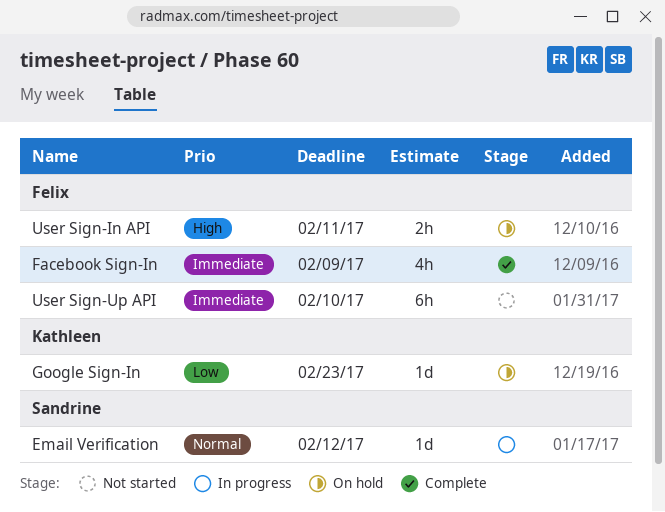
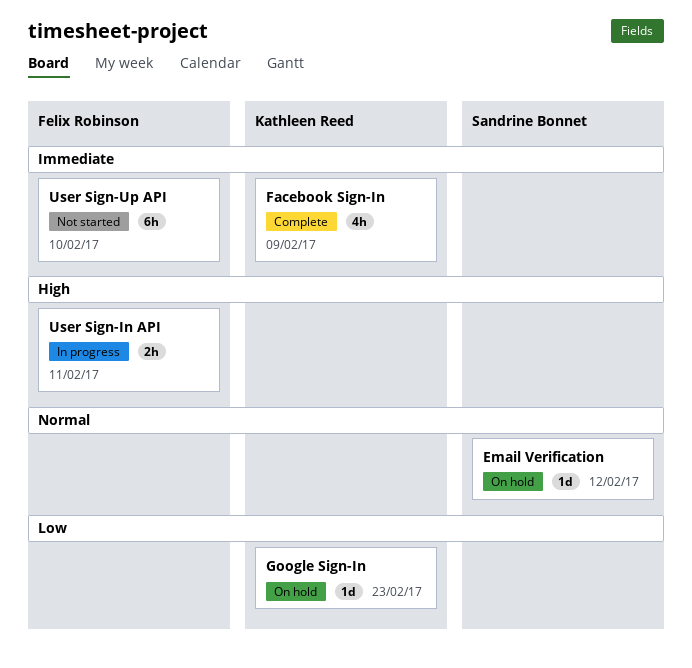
Email Verification, status: In progress -> On hold
Facebook Sign-In, owner: Felix Robinson -> Kathleen Reed
User Sign-In API, status: On hold -> In progress

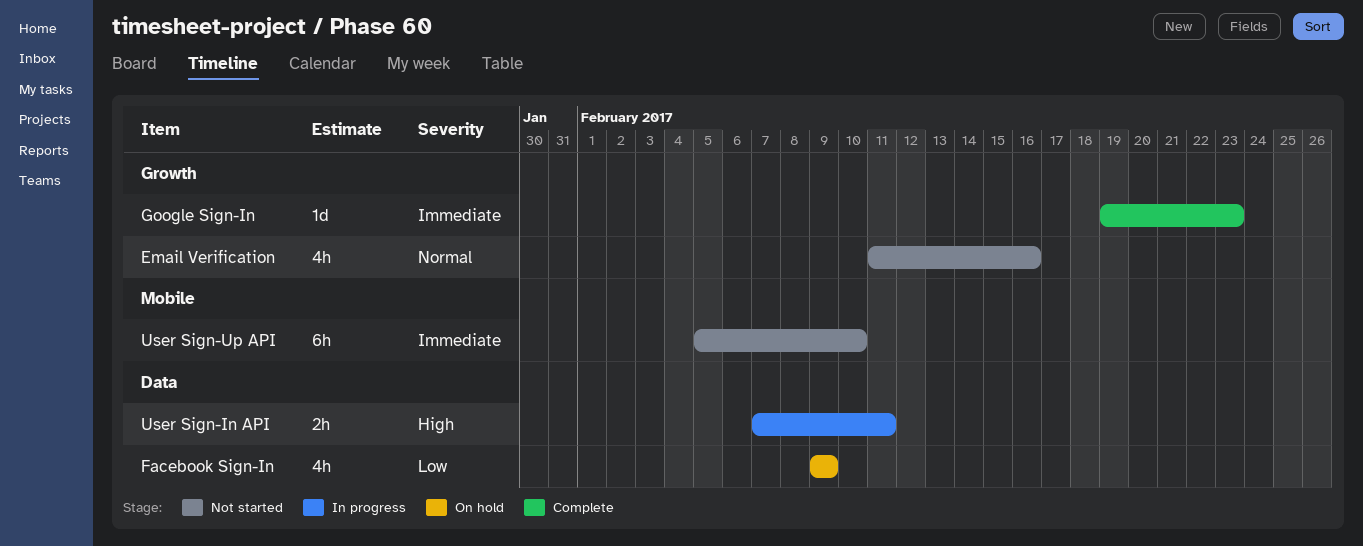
Email Verification, status: On hold -> Not started
Email Verification, estimate: 1d -> 4h
Email Verification, due: Feb 12 -> Feb 16
Facebook Sign-In, status: Complete -> On hold
Facebook Sign-In, priority: Immediate -> Low
Google Sign-In, status: On hold -> Complete
Google Sign-In, priority: Low -> Immediate

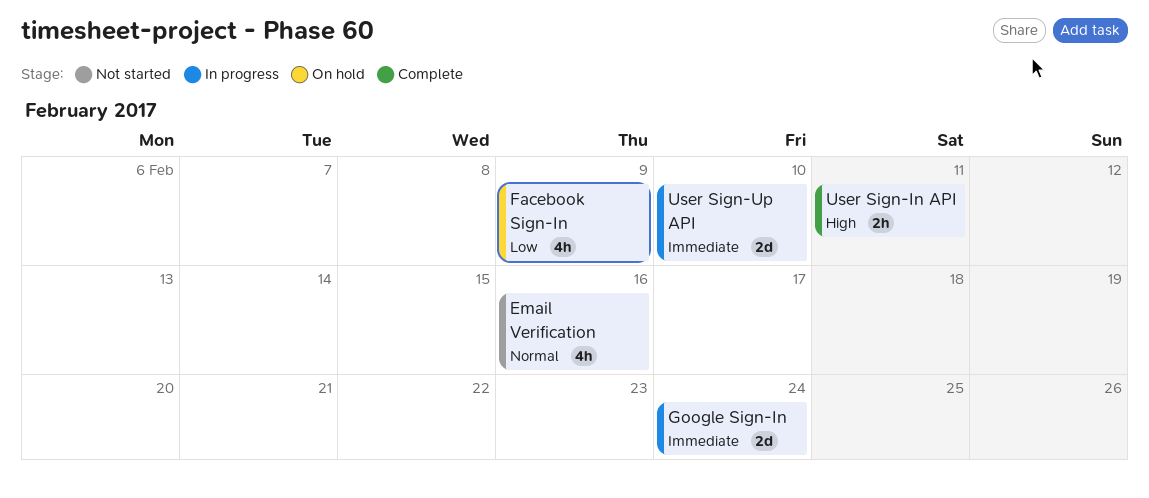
Google Sign-In, status: Complete -> In progress
Google Sign-In, estimate: 1d -> 2d
Google Sign-In, due: Feb 23 -> Feb 24
User Sign-In API, status: In progress -> Complete
User Sign-Up API, status: Not started -> In progress
User Sign-Up API, estimate: 6h -> 2d

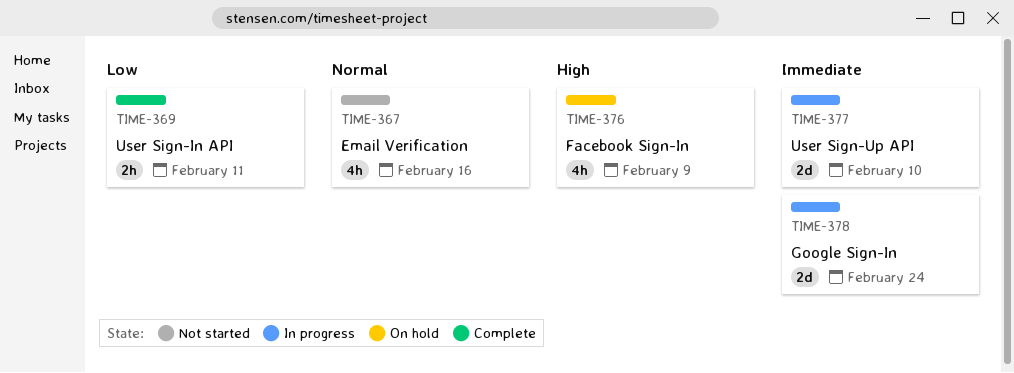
Facebook Sign-In, priority: Low -> High
User Sign-In API, priority: High -> Low

